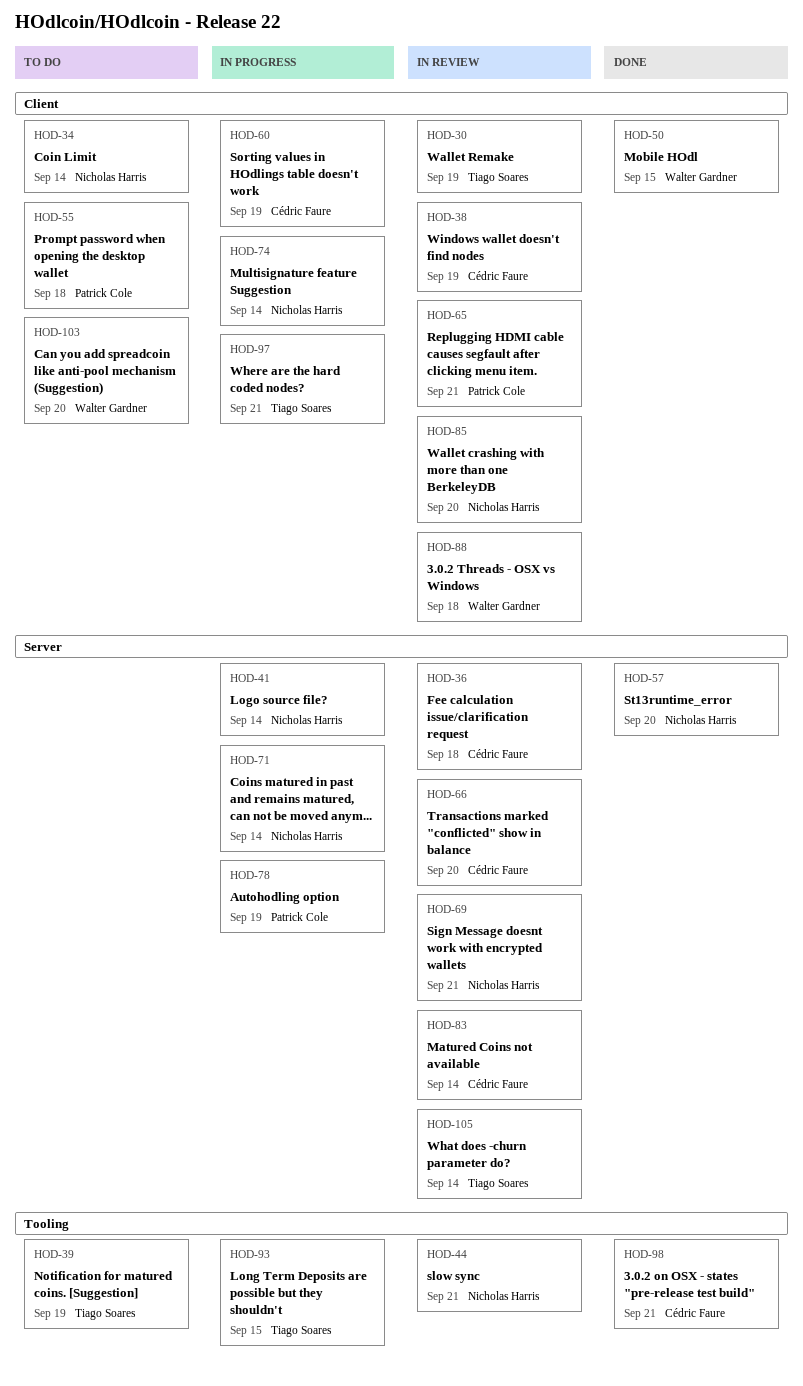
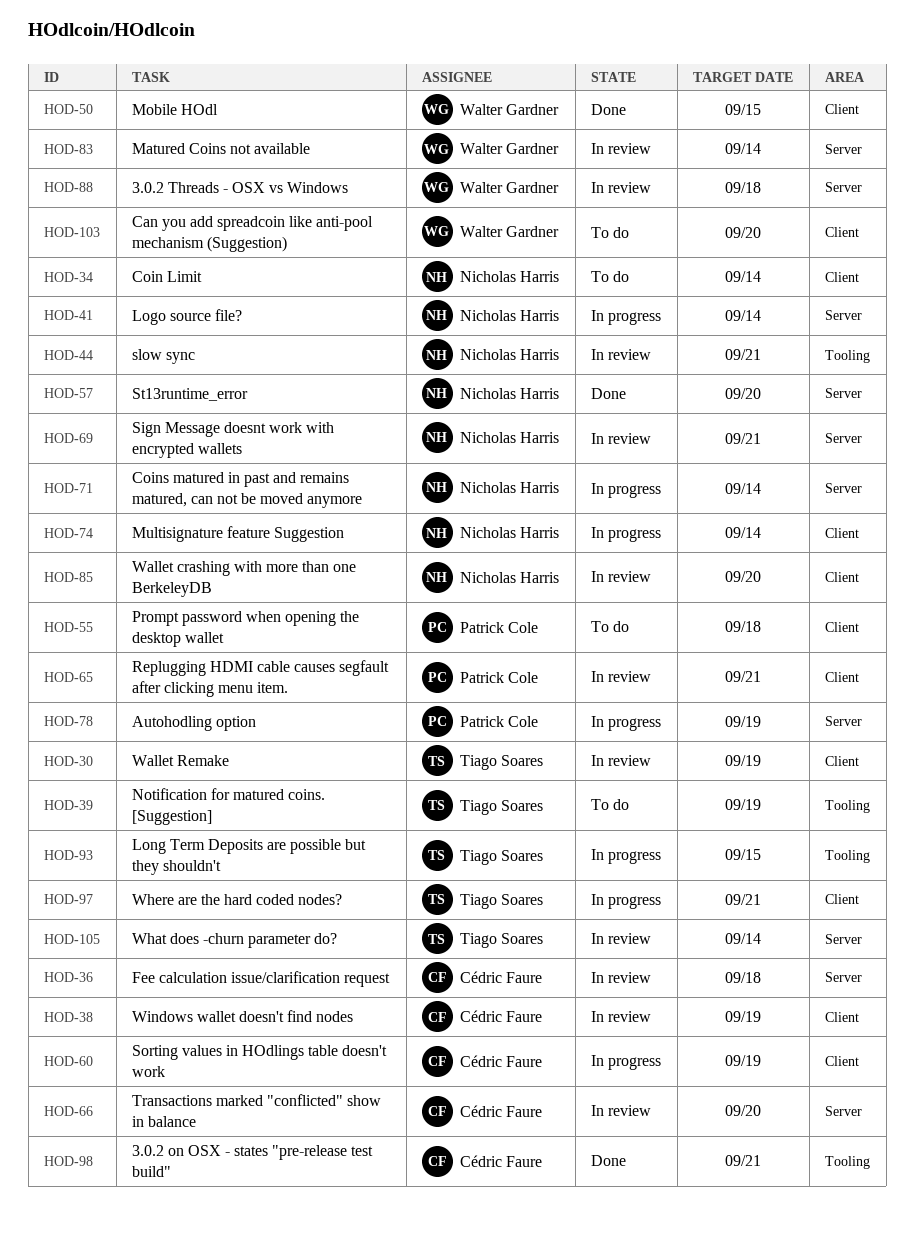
HOD-83, owner: Cédric Faure -> Walter Gardner
HOD-88, label: Client -> Server

